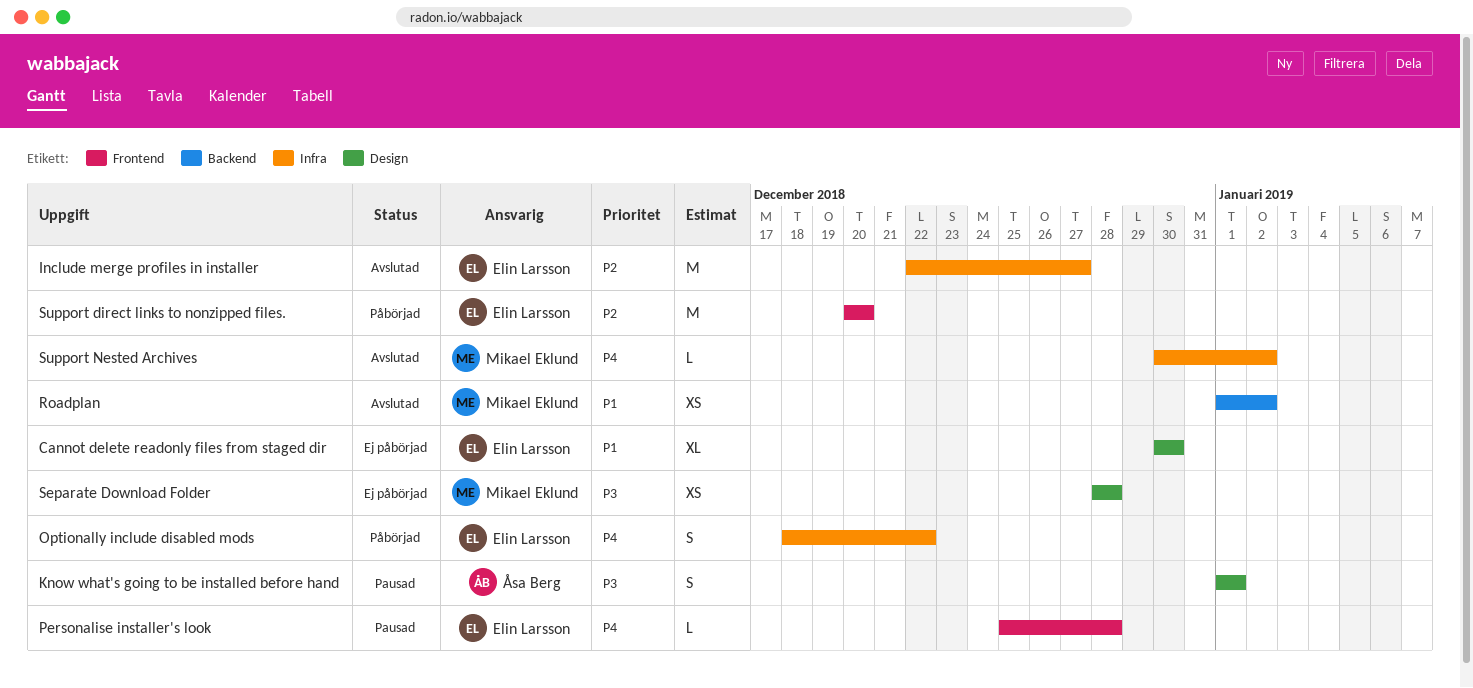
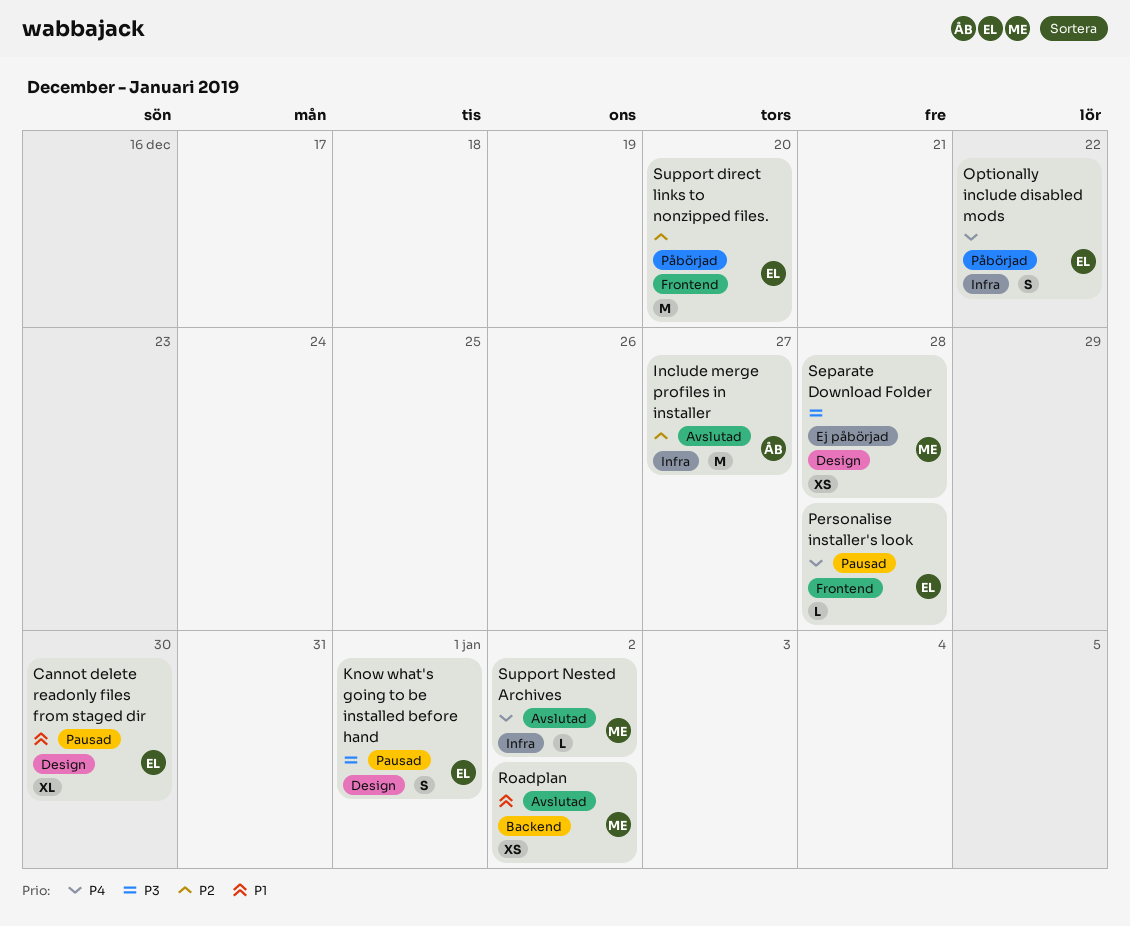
Cannot delete readonly files from staged dir, status: Ej påbörjad -> Pausad
Include merge profiles in installer, owner: Elin Larsson -> Åsa Berg
Know what's going to be installed before hand, owner: Åsa Berg -> Elin Larsson

